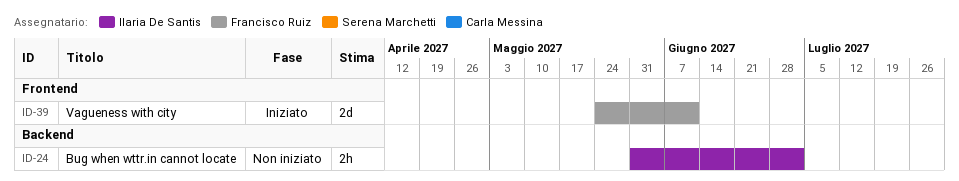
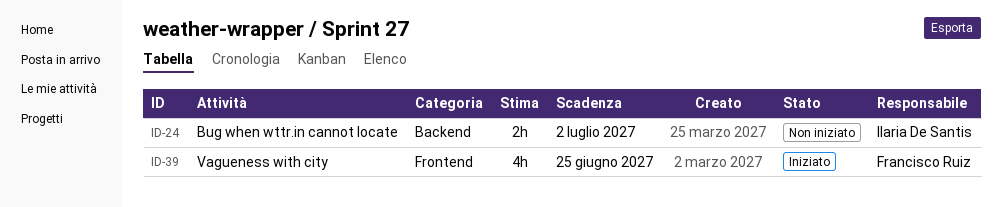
ID-39, estimate: 2d -> 4h
ID-39, due: Jun 11 -> Jun 25

